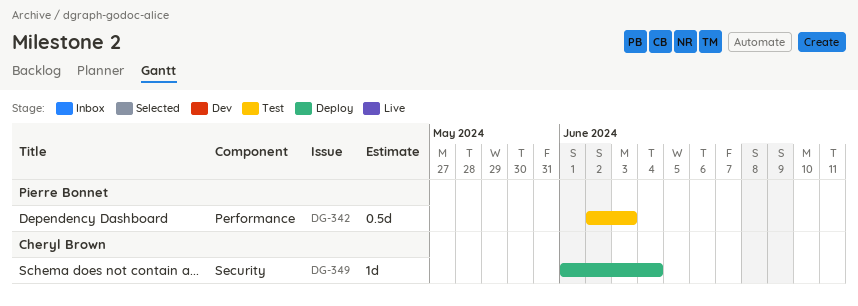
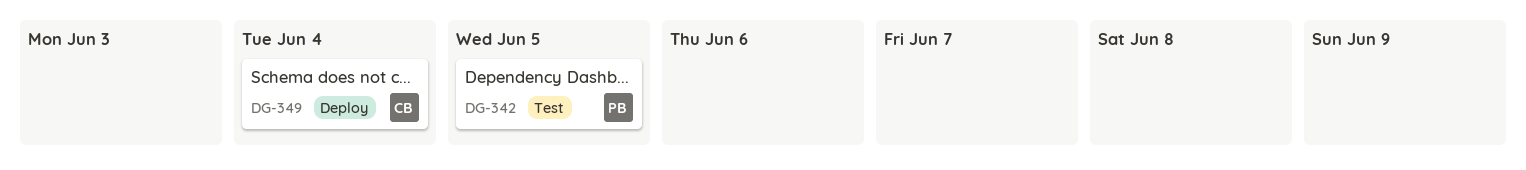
DG-342, due: Jun 3 -> Jun 5

